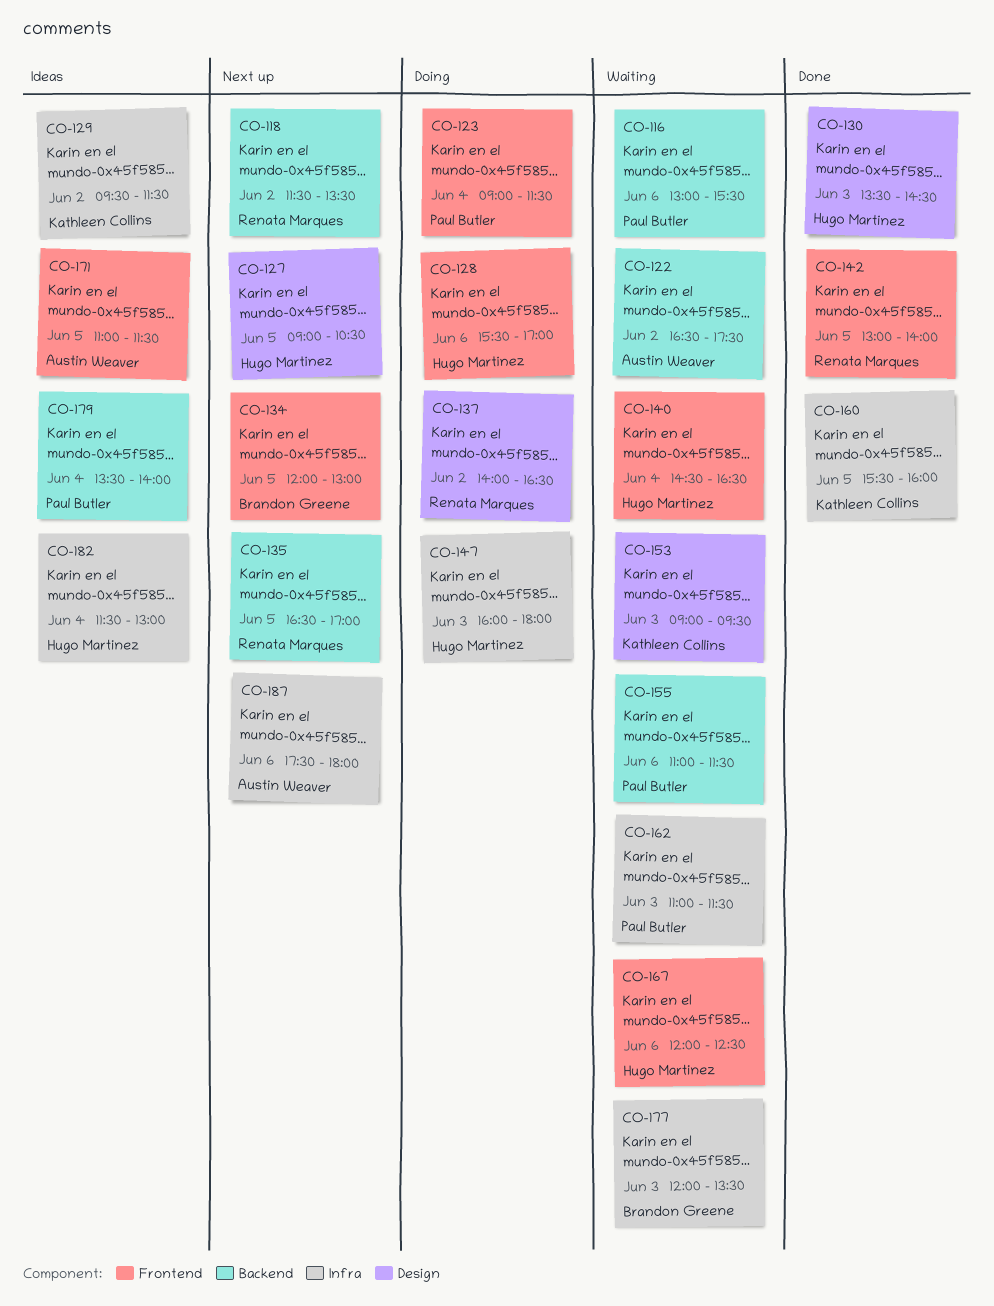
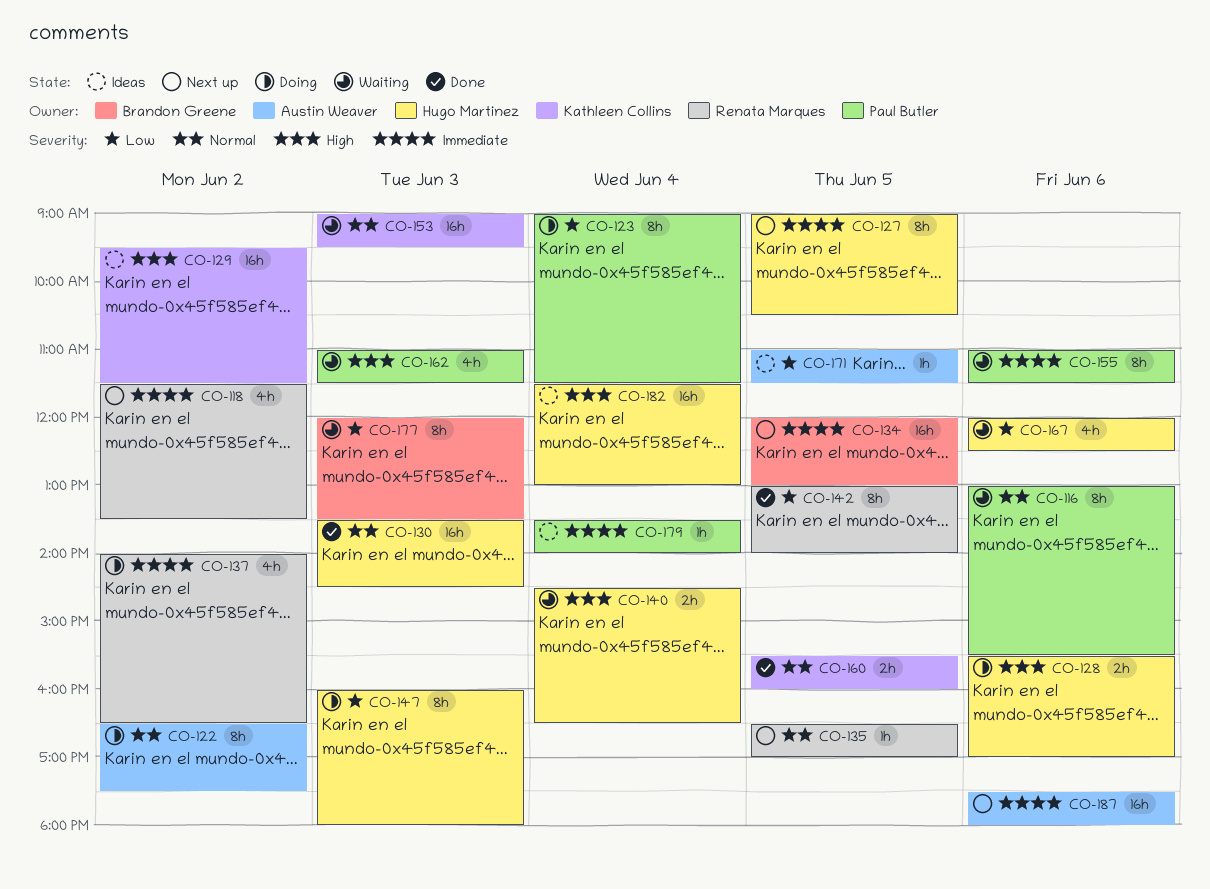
CO-122, status: Waiting -> Doing

